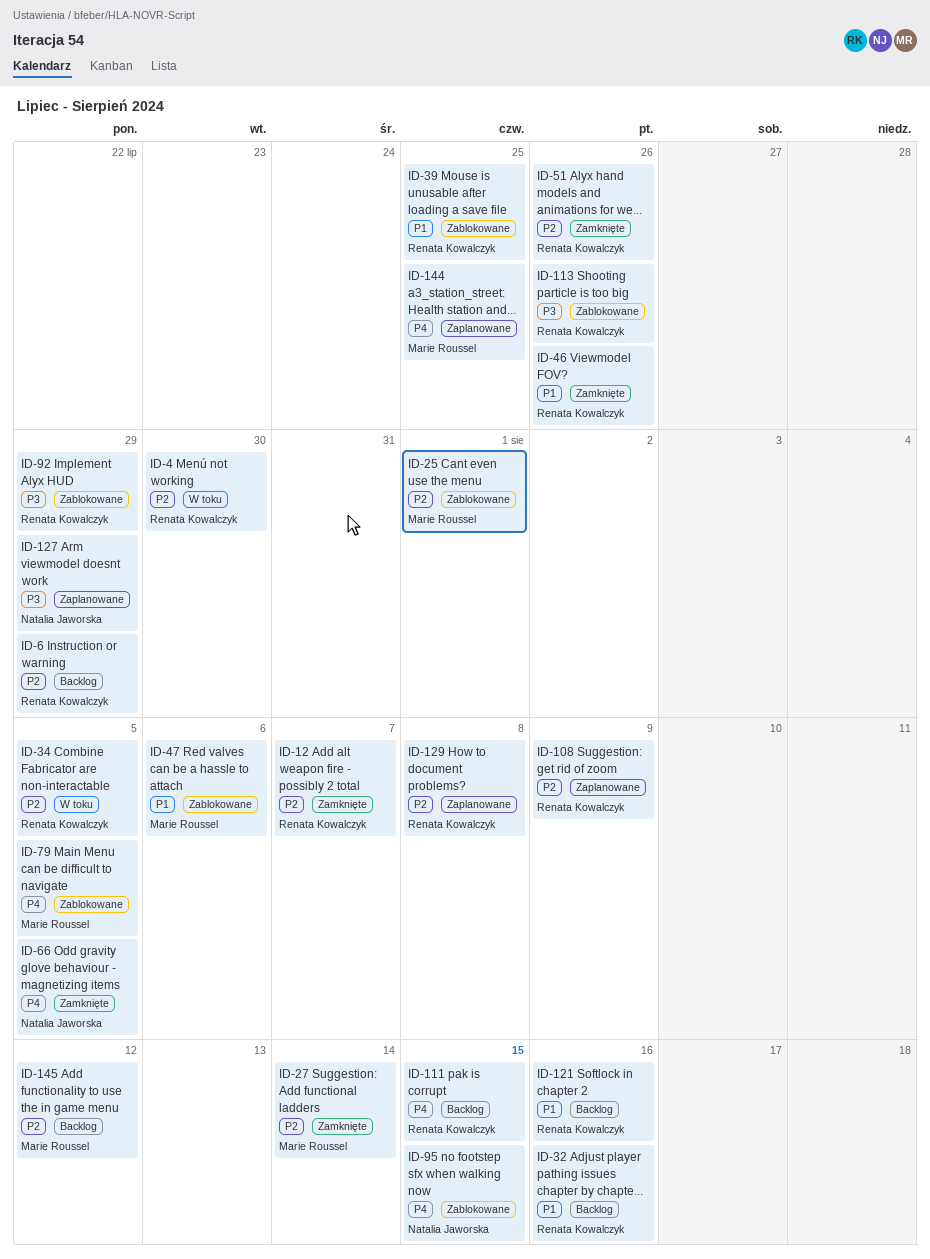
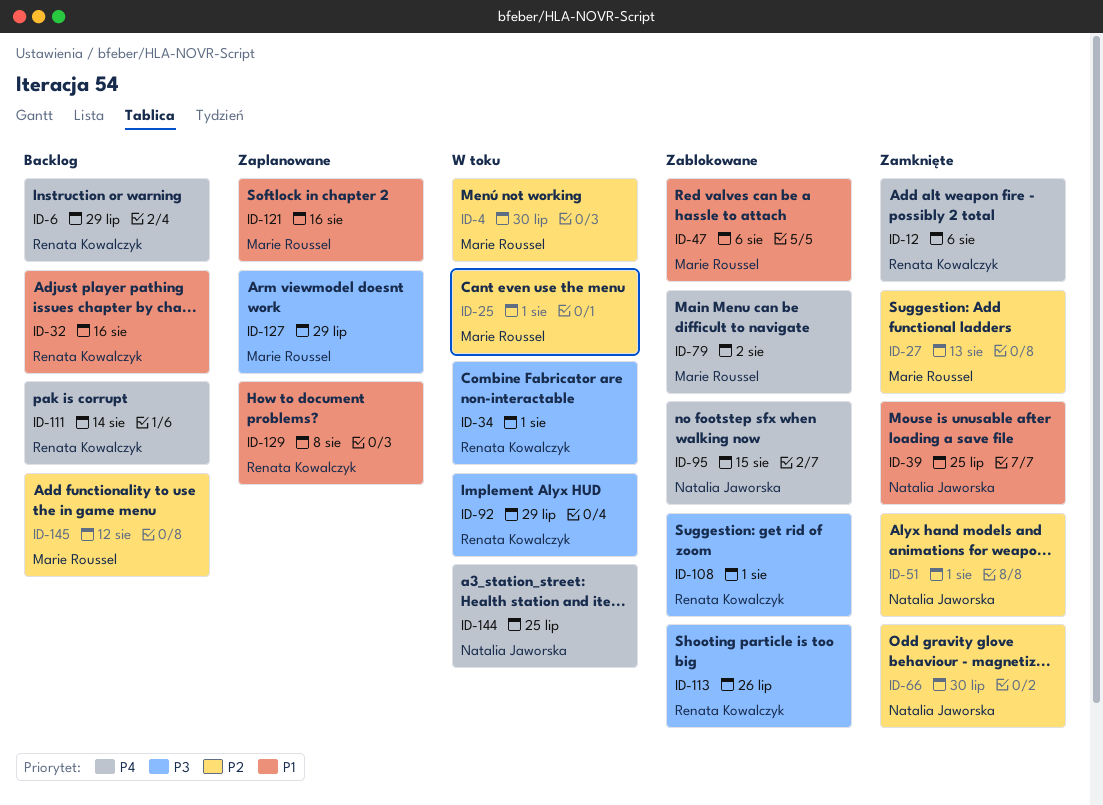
ID-4, owner: Renata Kowalczyk -> Marie Roussel
ID-6, priority: P2 -> P4
ID-12, priority: P2 -> P4
ID-12, due: Aug 7 -> Aug 6
ID-25, status: Zablokowane -> W toku
ID-27, due: Aug 14 -> Aug 13
ID-34, priority: P2 -> P3
ID-34, due: Aug 5 -> Aug 1
ID-39, status: Zablokowane -> Zamknięte
ID-39, owner: Renata Kowalczyk -> Natalia Jaworska
ID-46: present -> none
ID-51, owner: Renata Kowalczyk -> Natalia Jaworska
ID-51, due: Jul 26 -> Aug 1
ID-66, priority: P4 -> P2
ID-66, due: Aug 5 -> Jul 30
ID-79, due: Aug 5 -> Aug 2
ID-92, status: Zablokowane -> W toku
ID-108, status: Zaplanowane -> Zablokowane
ID-108, priority: P2 -> P3
ID-108, due: Aug 9 -> Aug 1
ID-111, due: Aug 15 -> Aug 14
ID-121, status: Backlog -> Zaplanowane
ID-121, owner: Renata Kowalczyk -> Marie Roussel
ID-127, owner: Natalia Jaworska -> Marie Roussel
ID-129, priority: P2 -> P1
ID-144, status: Zaplanowane -> W toku
ID-144, owner: Marie Roussel -> Natalia Jaworska

